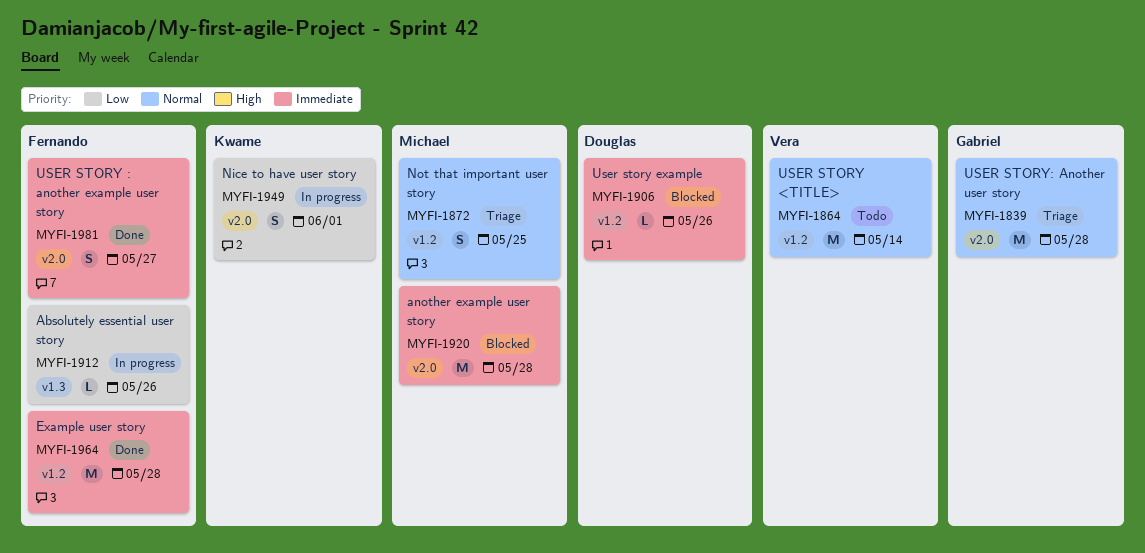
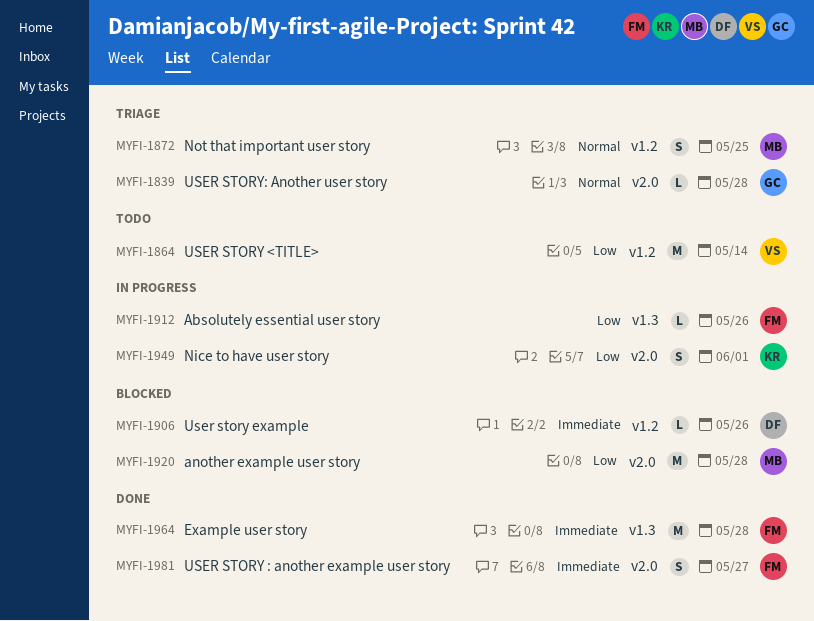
MYFI-1839, estimate: M -> L
MYFI-1864, priority: Normal -> Low
MYFI-1920, priority: Immediate -> Low
MYFI-1964, label: v1.2 -> v1.3

